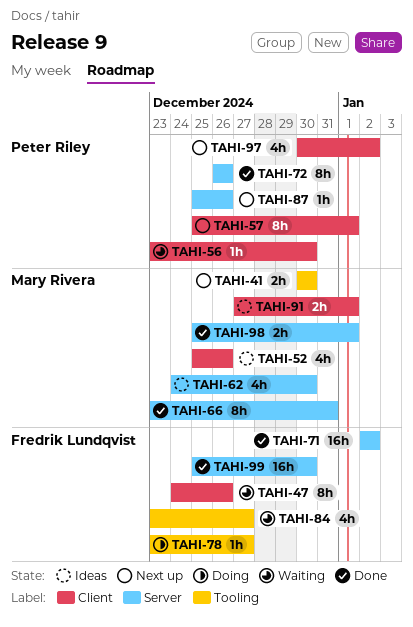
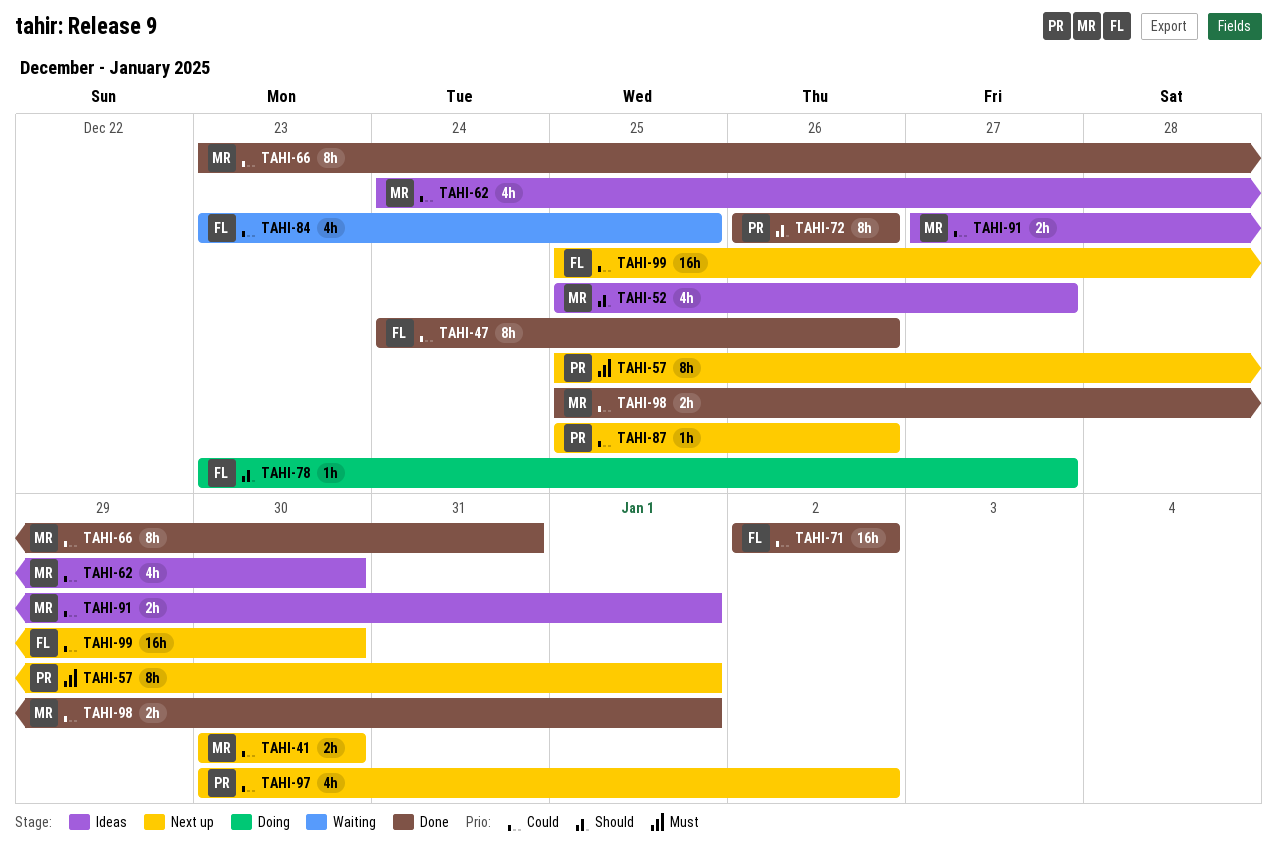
TAHI-47, status: Waiting -> Done
TAHI-52, due: Dec 26 -> Dec 27
TAHI-56: present -> none
TAHI-84, due: Dec 27 -> Dec 25
TAHI-99, status: Done -> Next up

